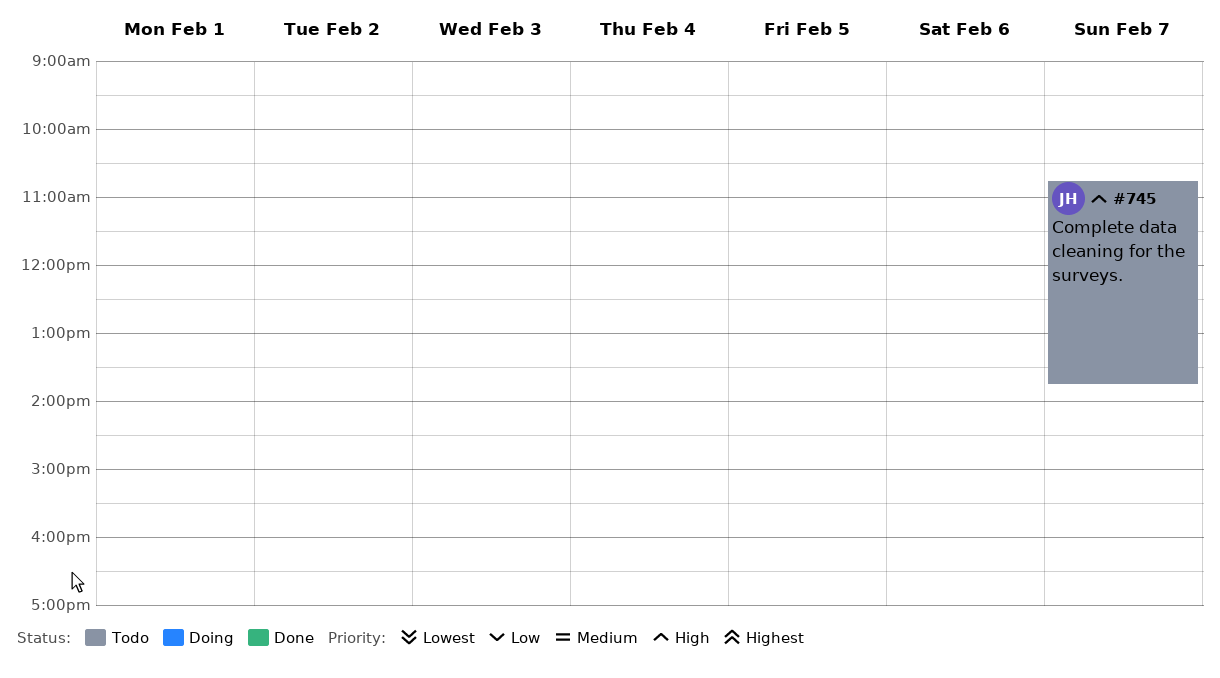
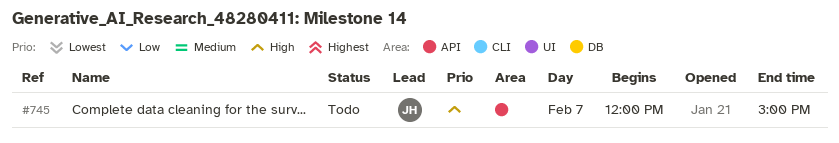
#745, begins: 10:45 -> 12:00
#745, ends: 13:45 -> 15:00

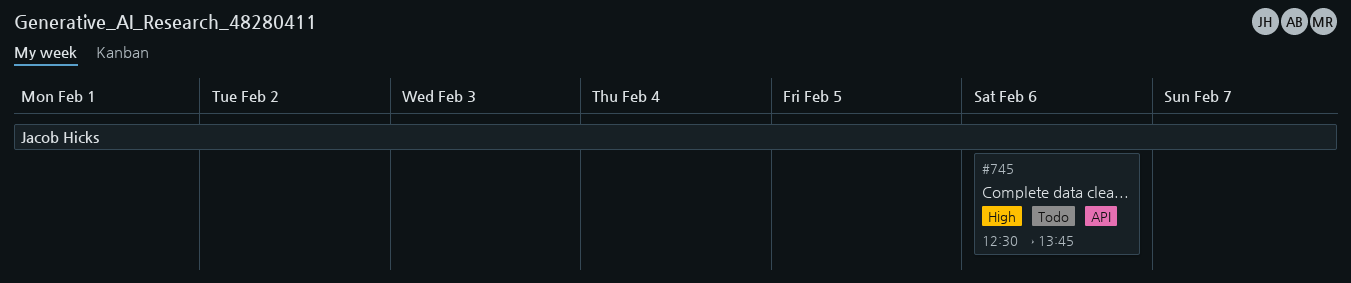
#745, day: Feb 7 -> Feb 6
#745, begins: 12:00 -> 12:30
#745, ends: 15:00 -> 13:45

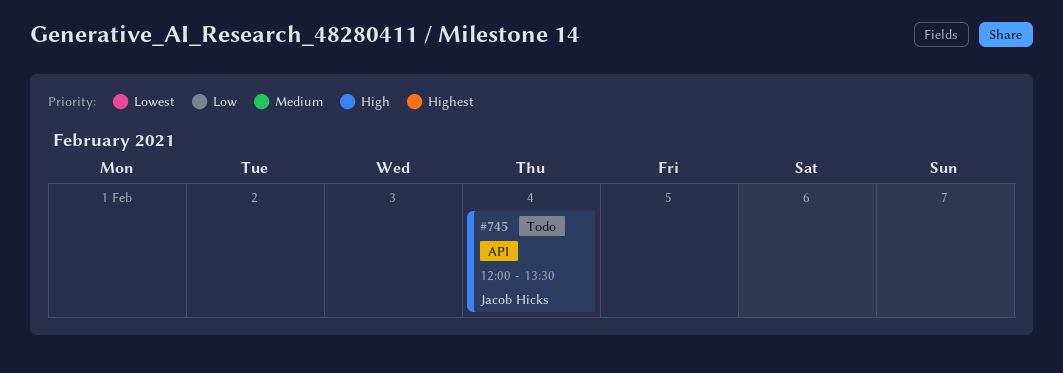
#745, day: Feb 6 -> Feb 4
#745, begins: 12:30 -> 12:00
#745, ends: 13:45 -> 13:30

